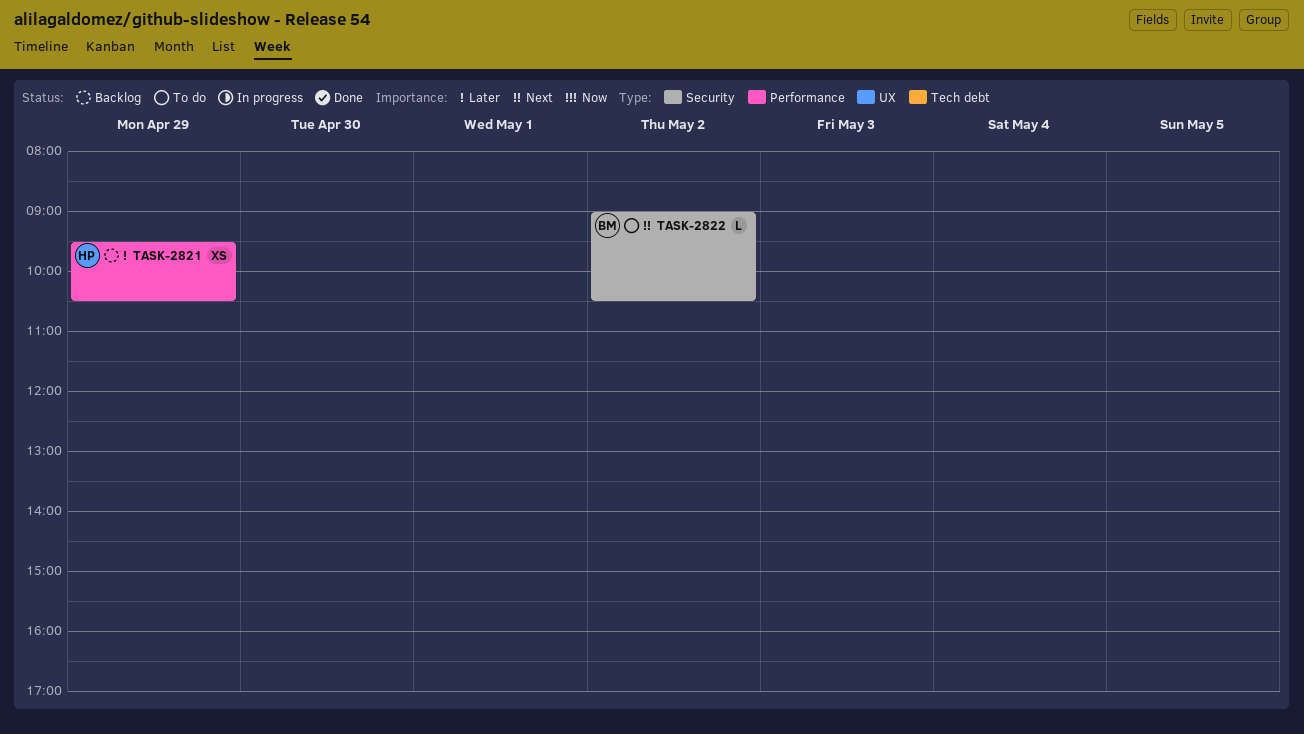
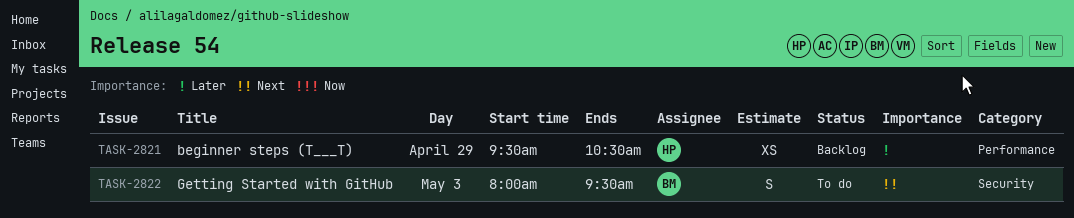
TASK-2822, estimate: L -> S
TASK-2822, day: May 2 -> May 3
TASK-2822, begins: 09:00 -> 08:00
TASK-2822, ends: 10:30 -> 09:30

